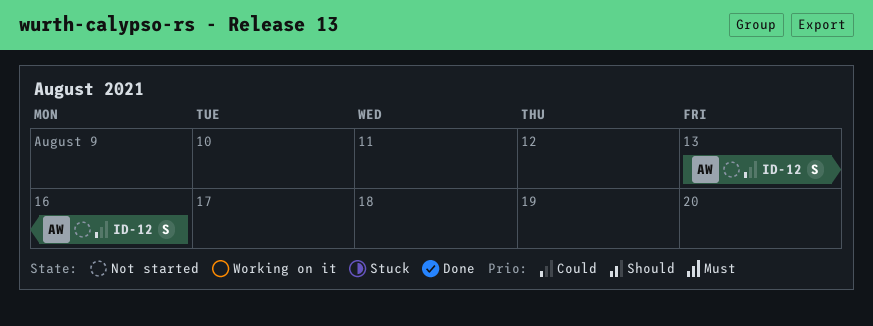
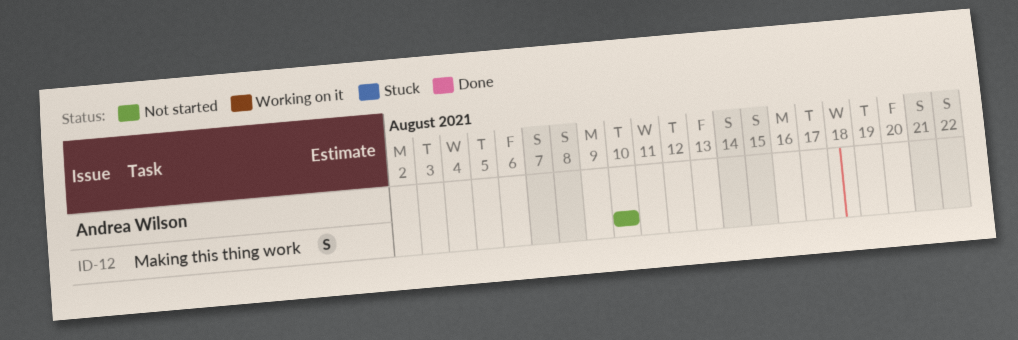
ID-12, start: Aug 13 -> Aug 10
ID-12, due: Aug 16 -> Aug 10

